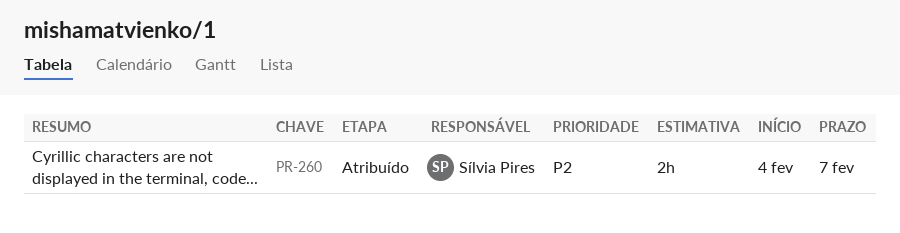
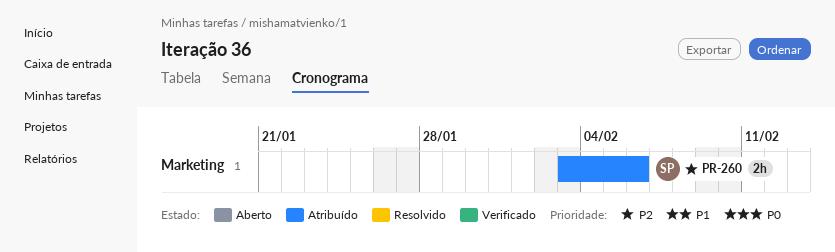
PR-260, start: Feb 4 -> Feb 3
PR-260, due: Feb 7 -> Feb 6

